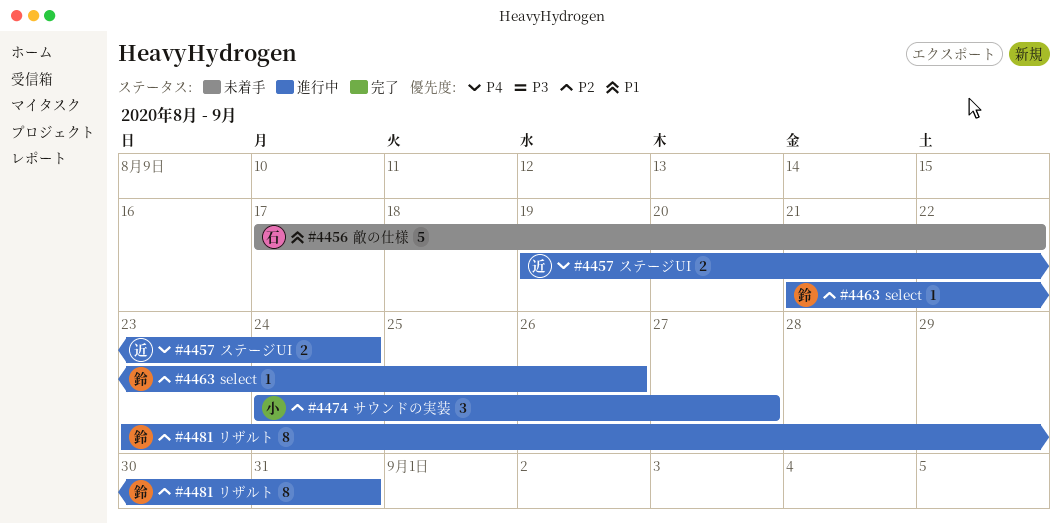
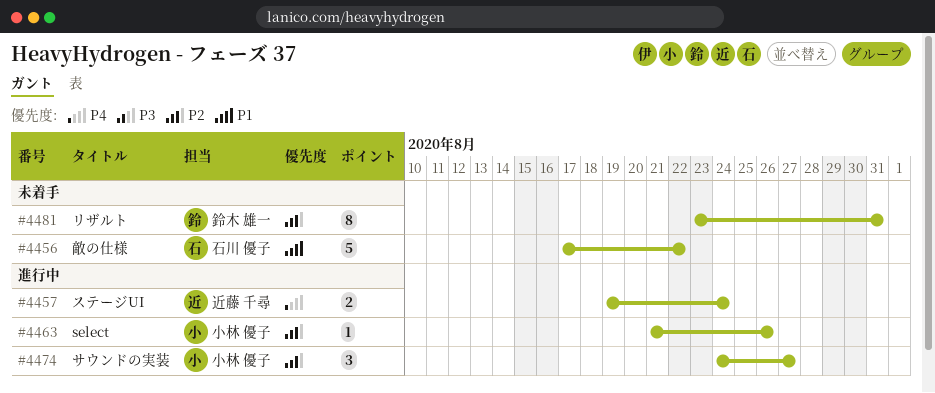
#4463, owner: 鈴木 雄一 -> 小林 優子
#4481, status: 進行中 -> 未着手

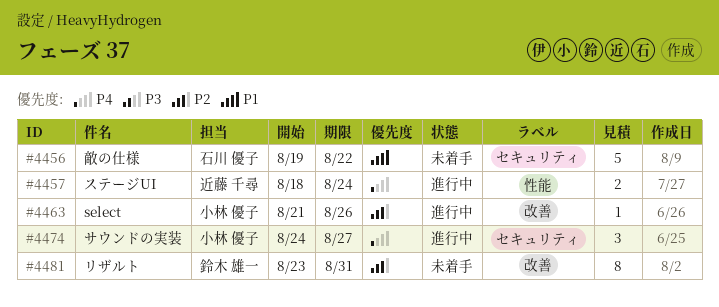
#4456, start: Aug 17 -> Aug 19
#4457, start: Aug 19 -> Aug 18
#4474, priority: P2 -> P4

